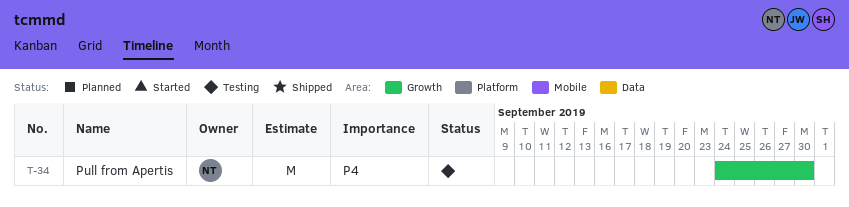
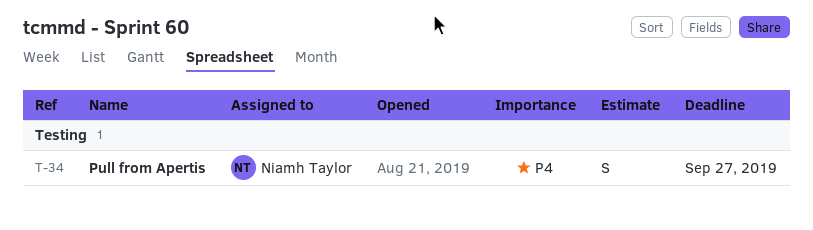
T-34, estimate: M -> S
T-34, due: Sep 30 -> Sep 27

